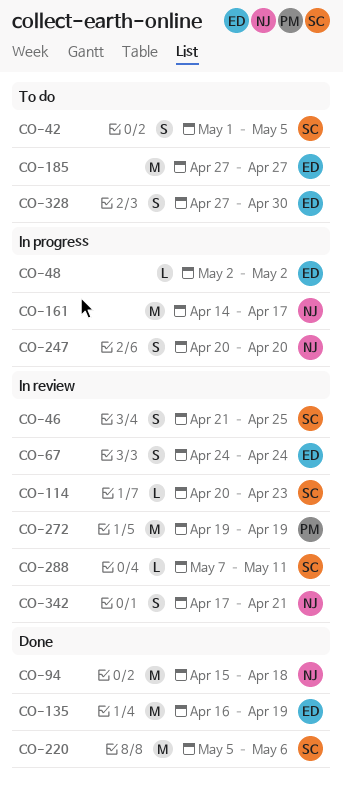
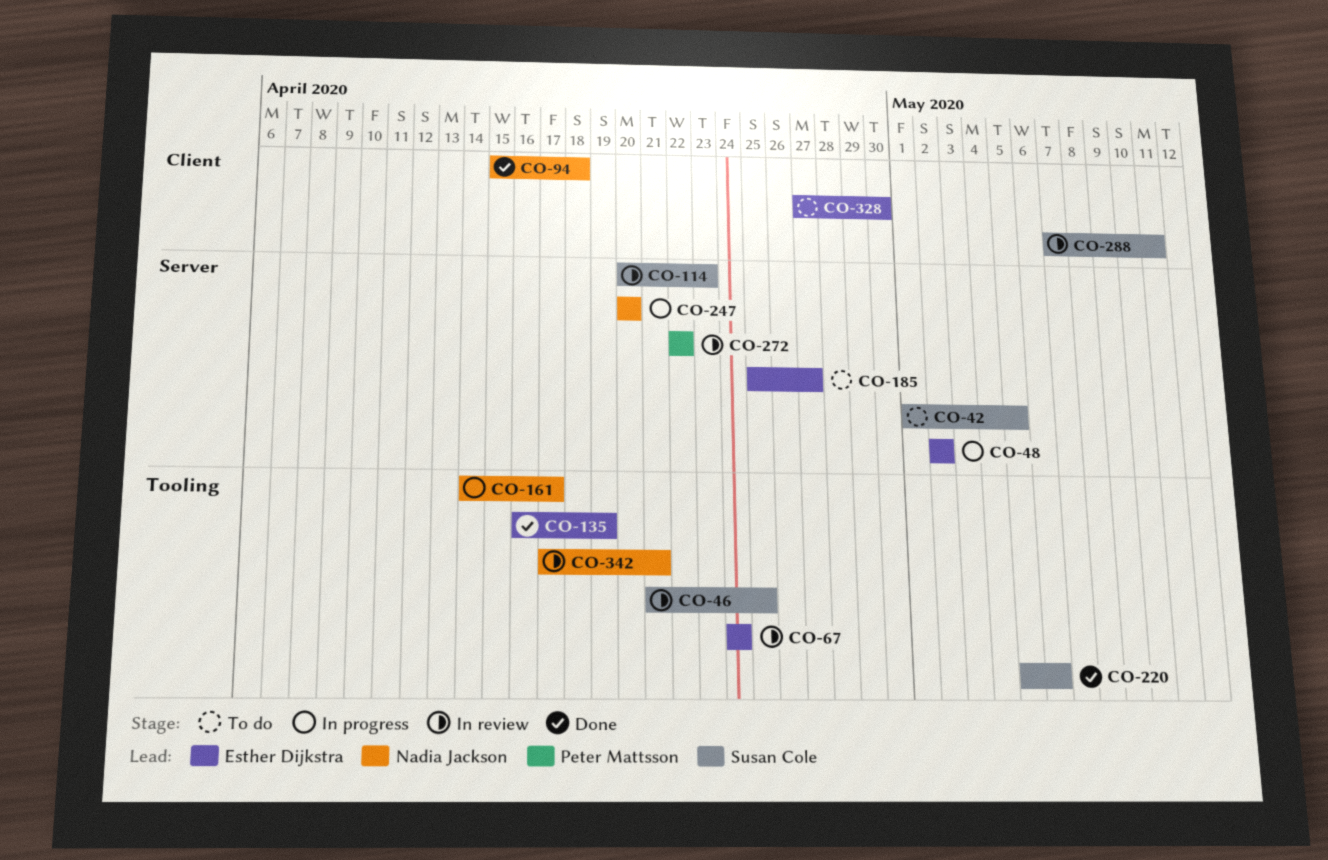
CO-185, start: Apr 27 -> Apr 25
CO-272, start: Apr 19 -> Apr 22
CO-272, due: Apr 19 -> Apr 22

